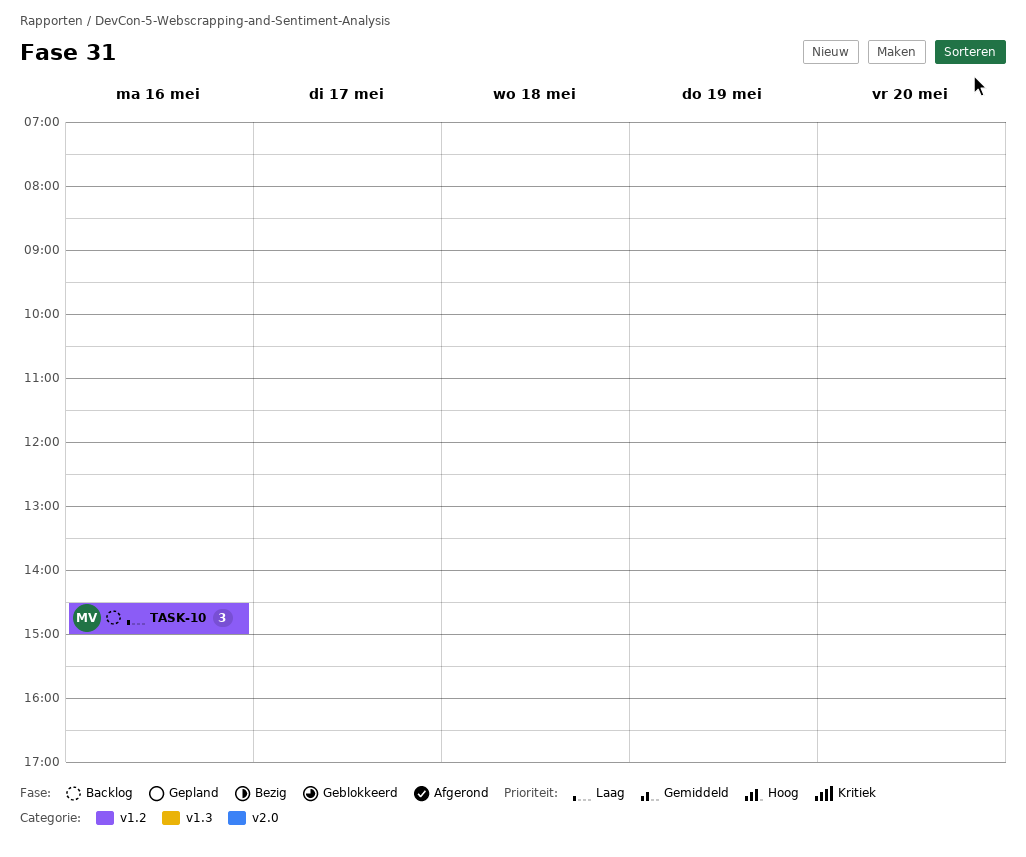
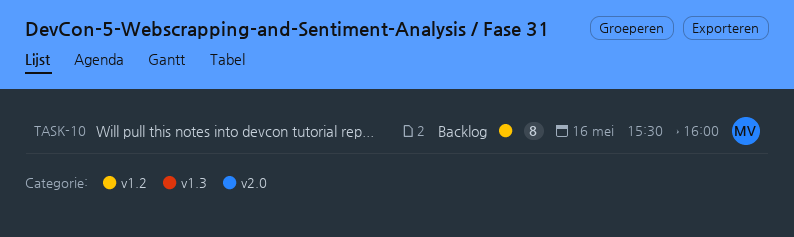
TASK-10, estimate: 3 -> 8
TASK-10, begins: 14:30 -> 15:30
TASK-10, ends: 15:00 -> 16:00

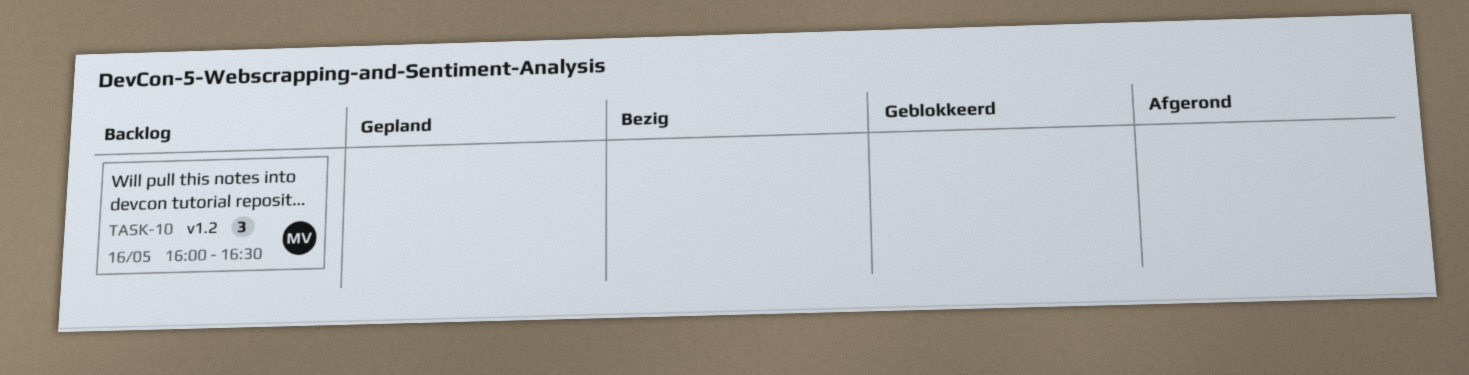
TASK-10, estimate: 8 -> 3
TASK-10, begins: 15:30 -> 16:00
TASK-10, ends: 16:00 -> 16:30

